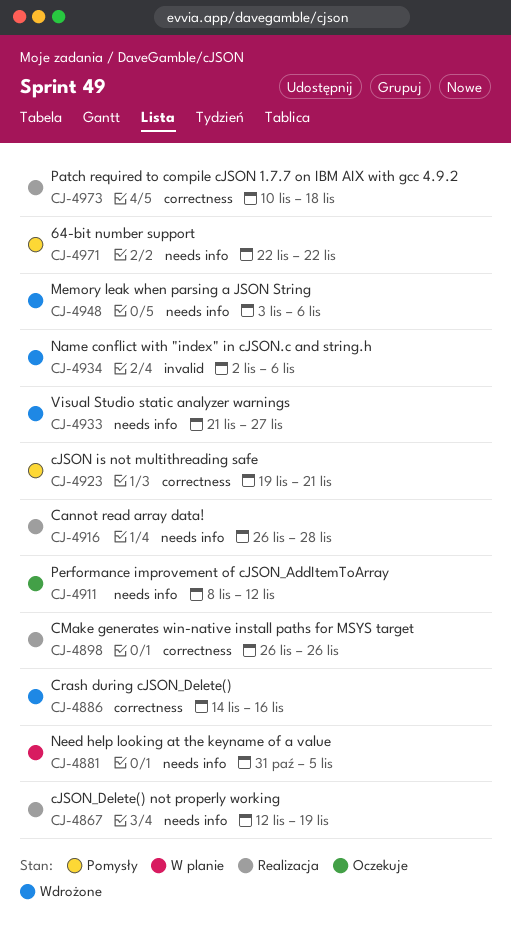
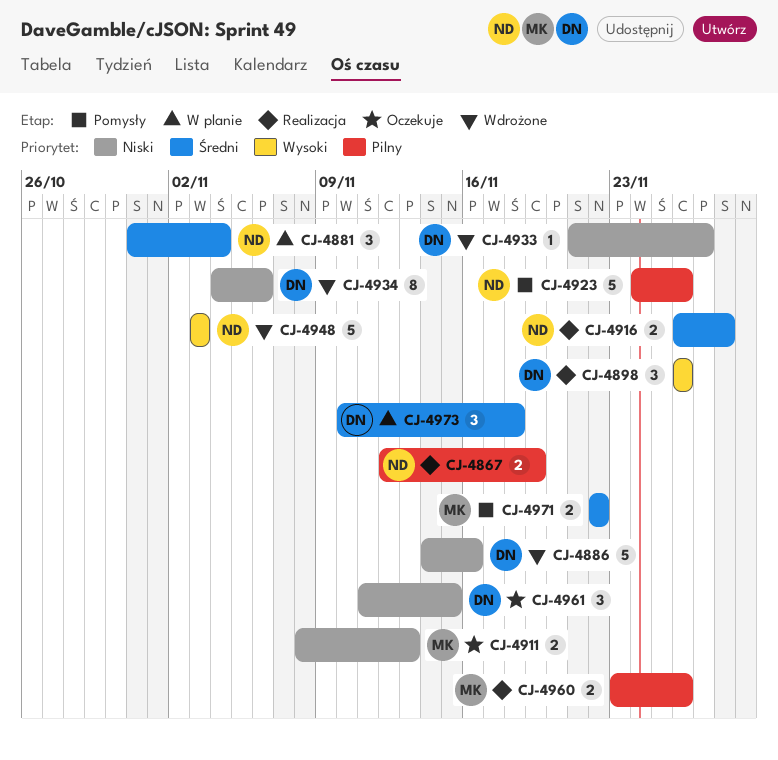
CJ-4881, due: Nov 5 -> Nov 4
CJ-4911, due: Nov 12 -> Nov 13
CJ-4923, start: Nov 19 -> Nov 24
CJ-4923, due: Nov 21 -> Nov 26
CJ-4934, start: Nov 2 -> Nov 4
CJ-4948, due: Nov 6 -> Nov 3
CJ-4960: none -> present
CJ-4961: none -> present
CJ-4973, status: Realizacja -> W planie

